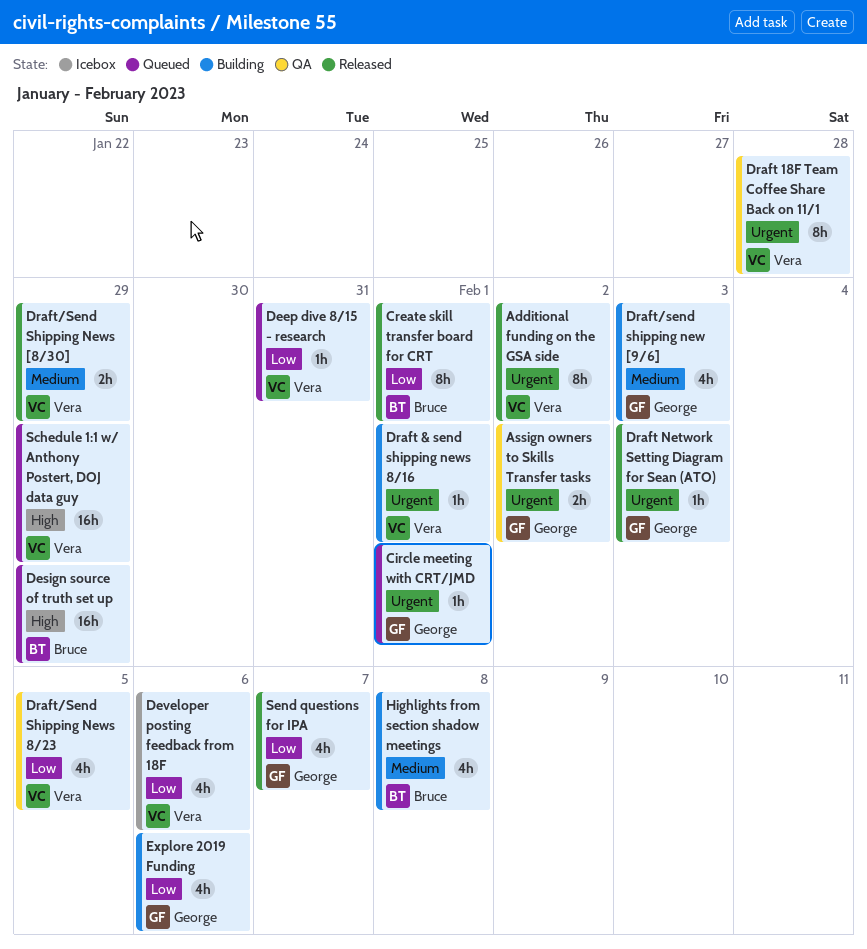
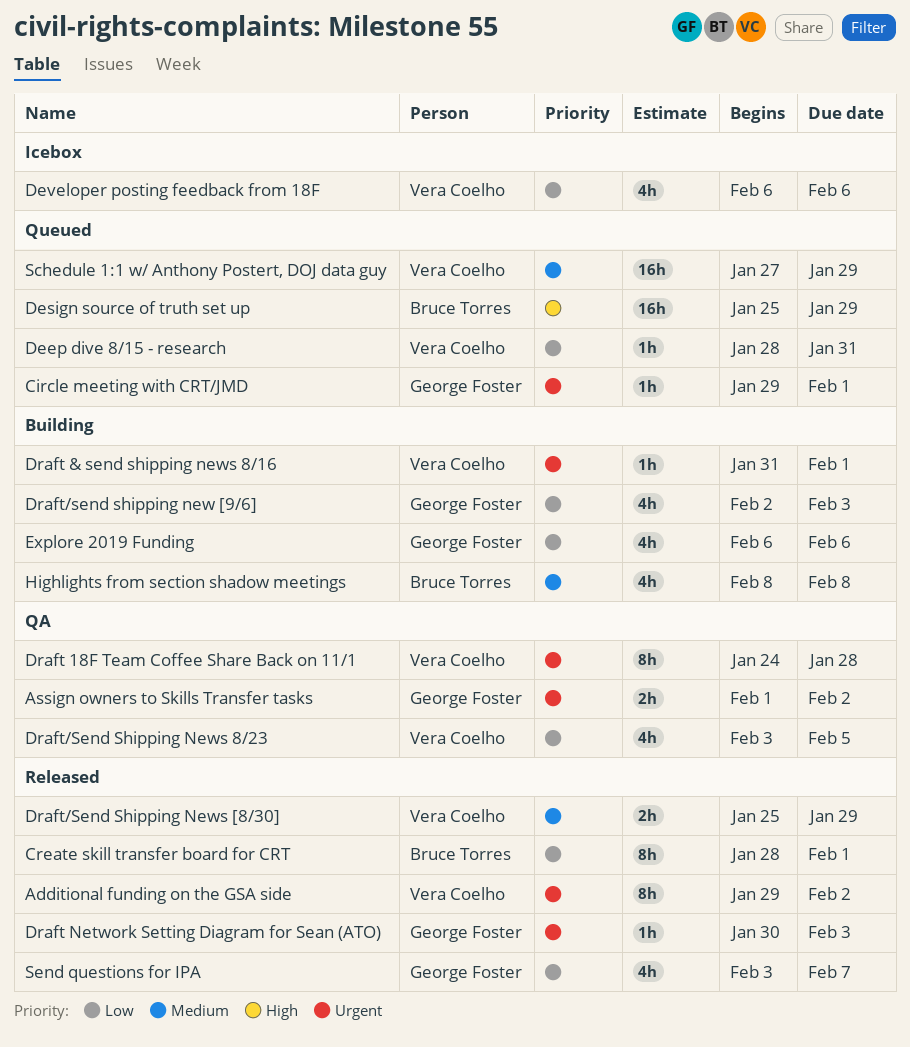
Draft/send shipping new [9/6], priority: Medium -> Low
Schedule 1:1 w/ Anthony Postert, DOJ data guy, priority: High -> Medium

